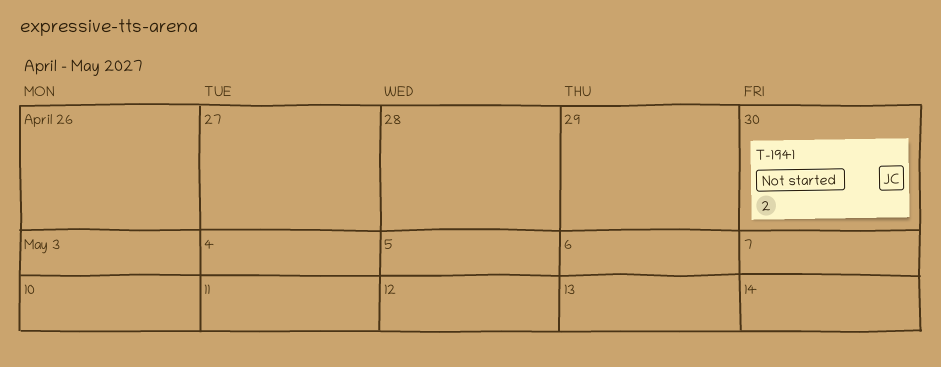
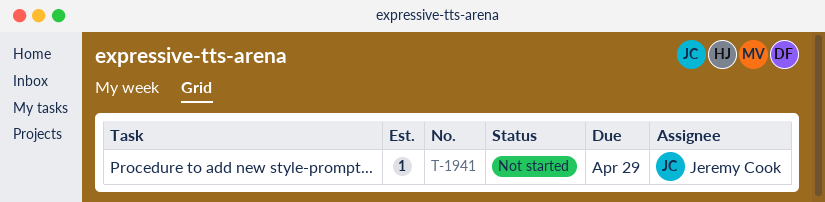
T-1941, estimate: 2 -> 1
T-1941, due: Apr 30 -> Apr 29

